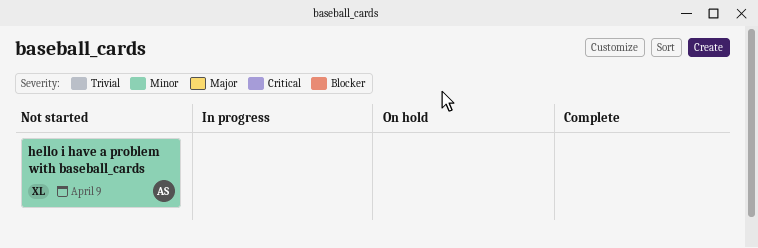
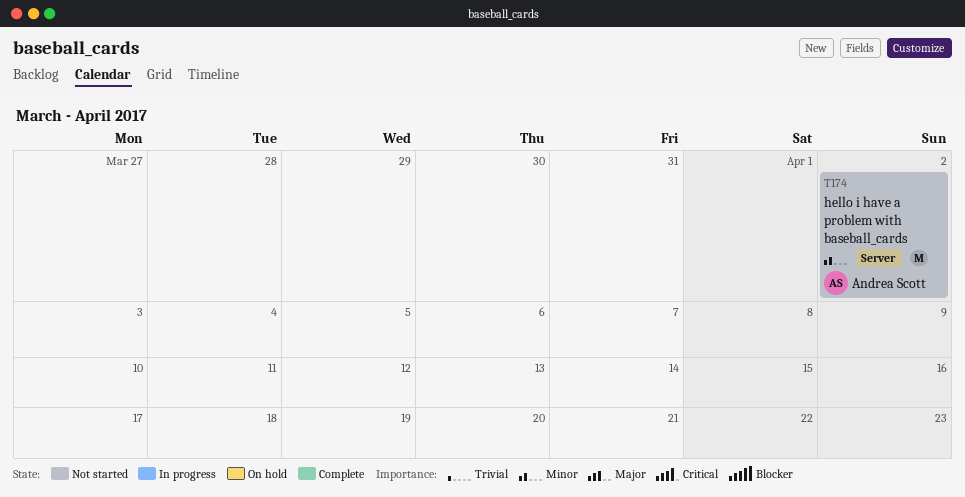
hello i have a problem with baseball_cards, estimate: XL -> M
hello i have a problem with baseball_cards, due: Apr 9 -> Apr 2

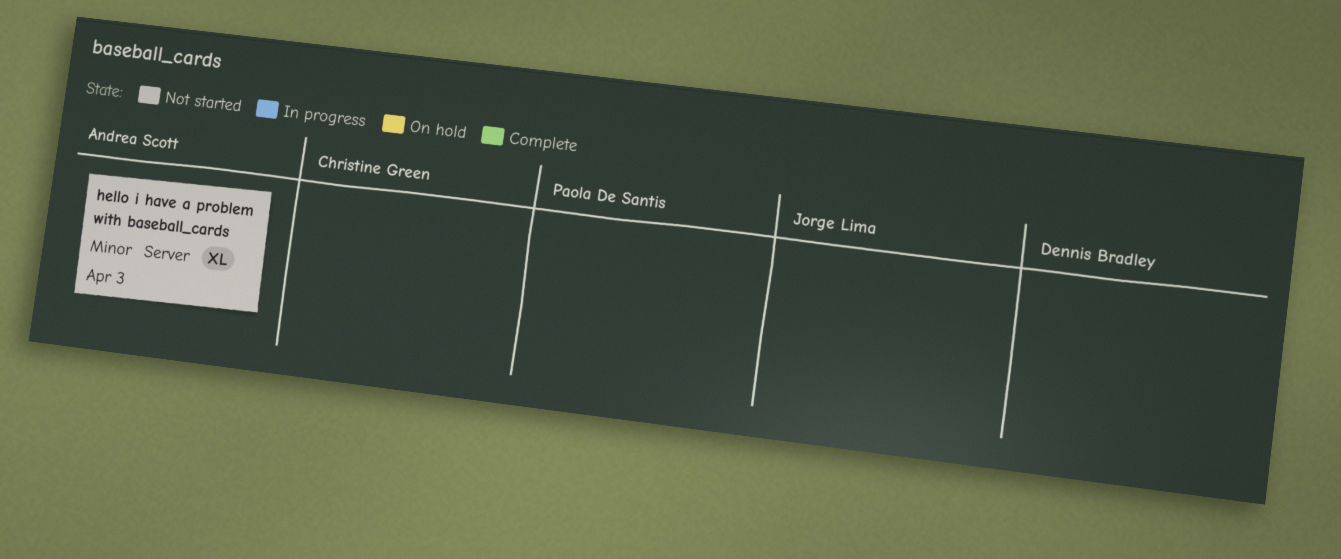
hello i have a problem with baseball_cards, estimate: M -> XL
hello i have a problem with baseball_cards, due: Apr 2 -> Apr 3

